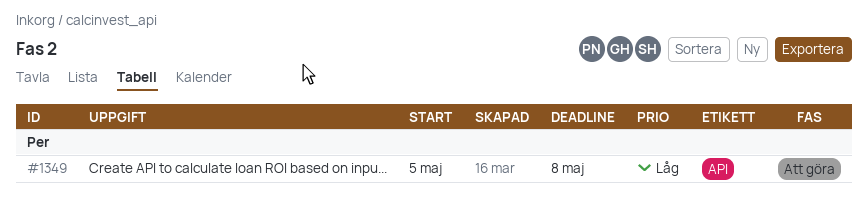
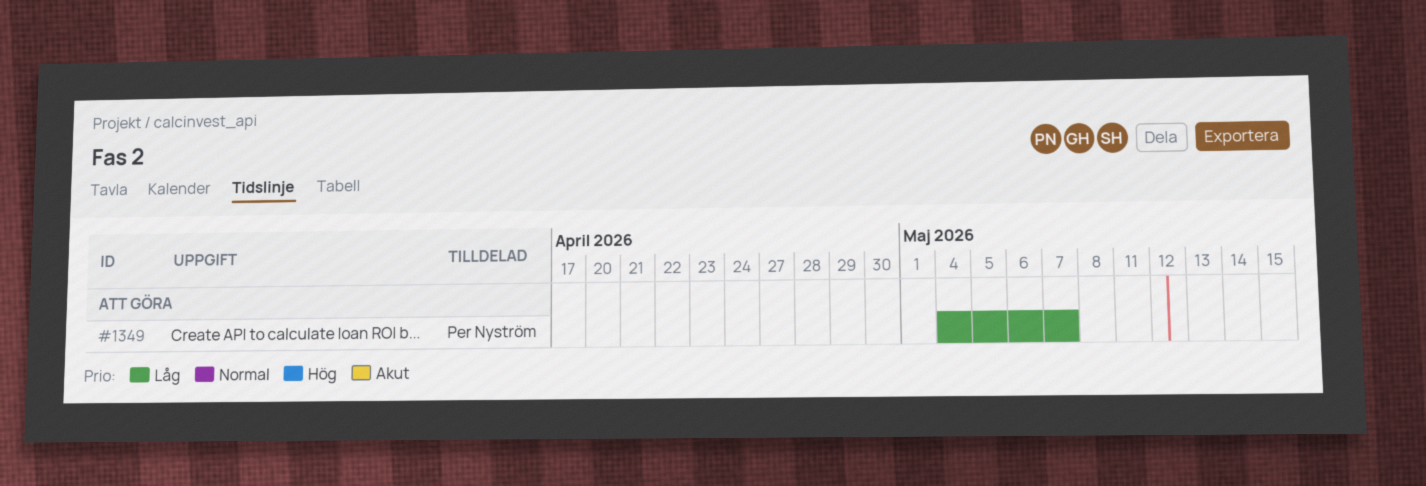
#1349, start: May 5 -> May 4
#1349, due: May 8 -> May 7

